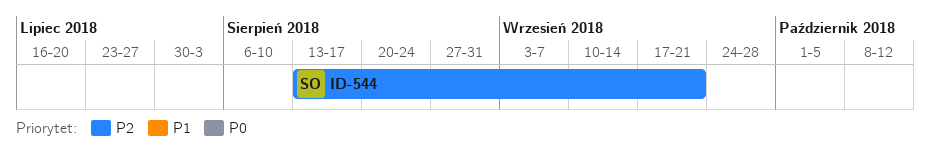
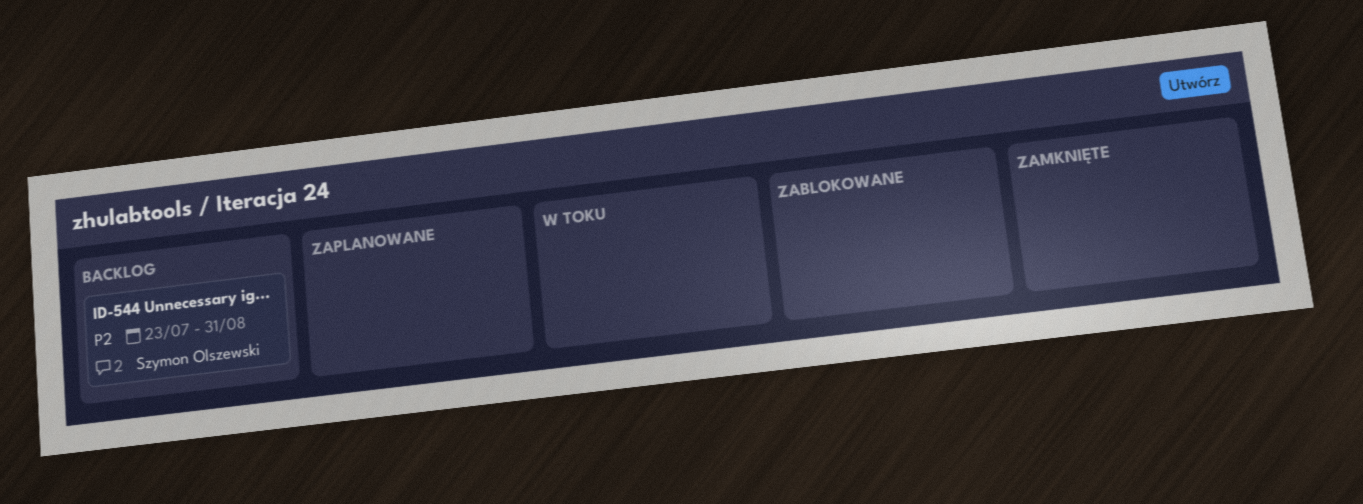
ID-544, start: Aug 13 -> Jul 23
ID-544, due: Sep 21 -> Aug 31

